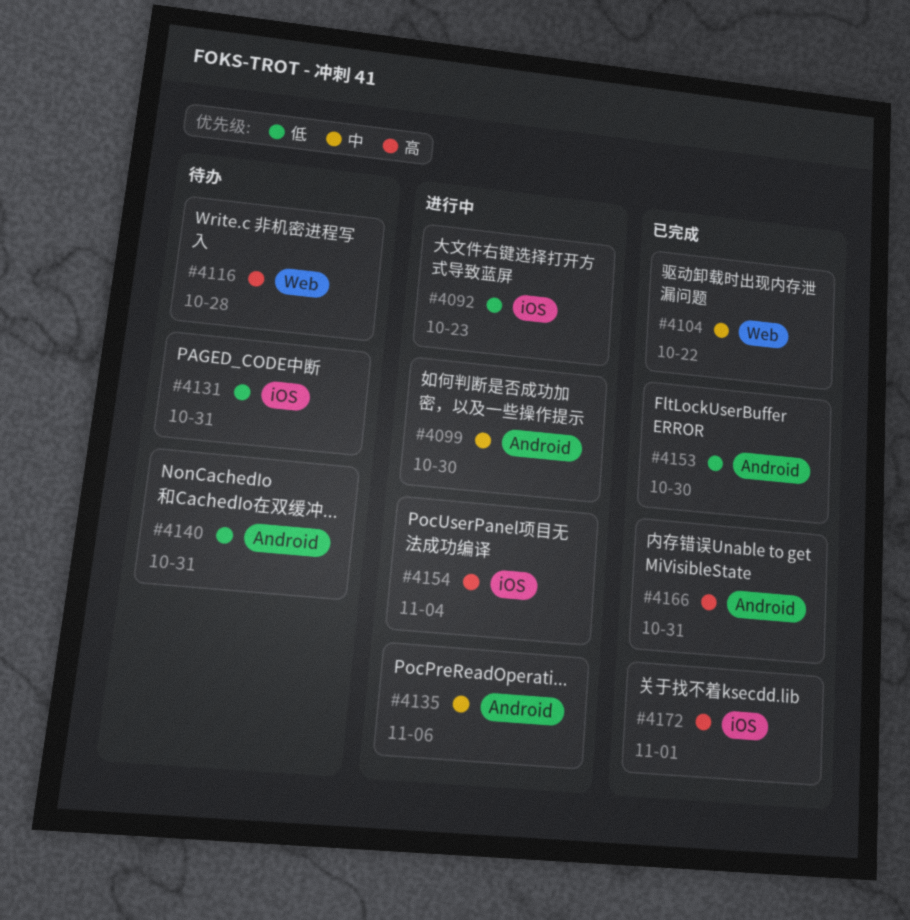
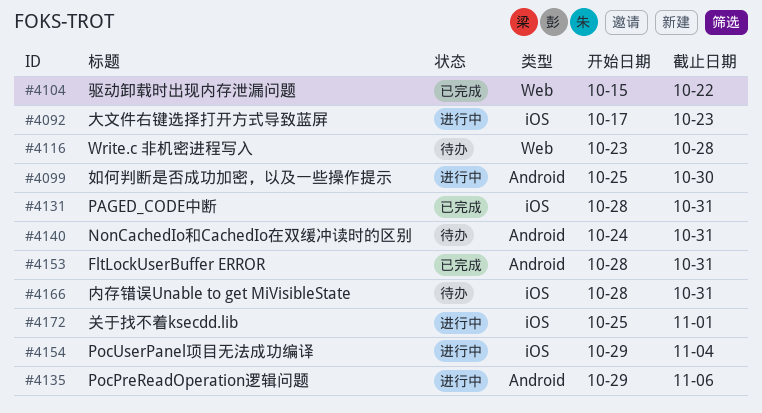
#4131, status: 待办 -> 已完成
#4153, due: Oct 30 -> Oct 31
#4166, status: 已完成 -> 待办
#4166, label: Android -> iOS
#4172, status: 已完成 -> 进行中

